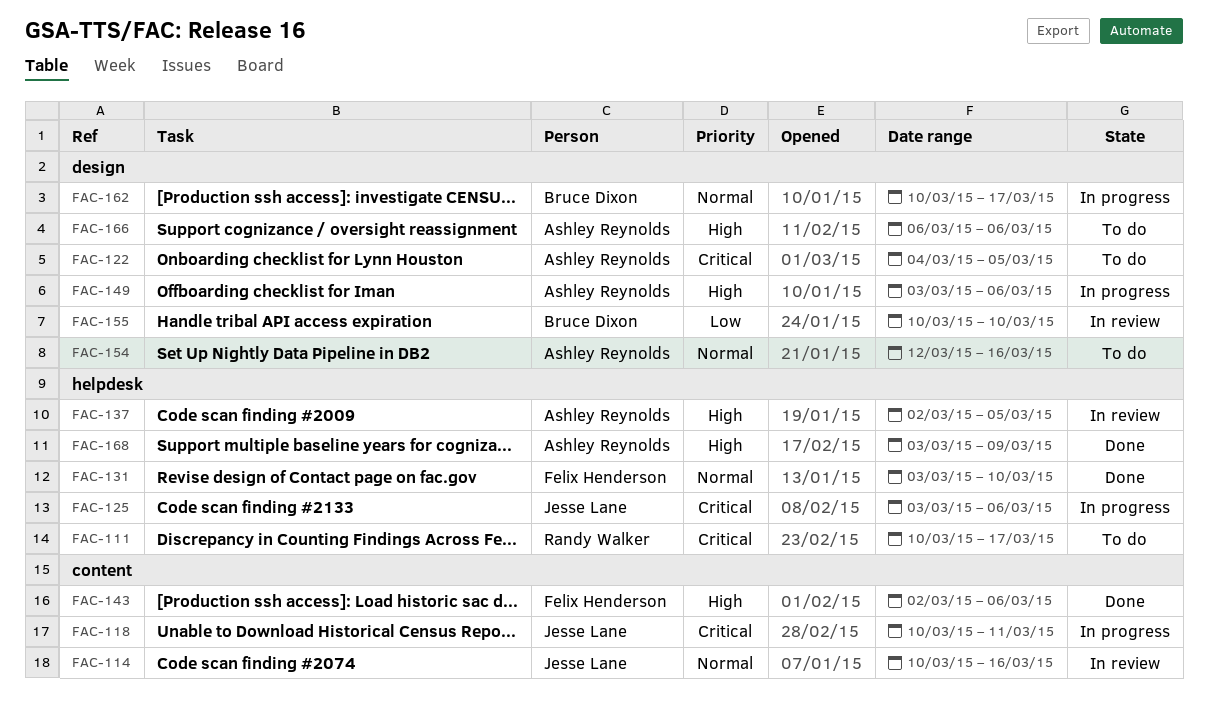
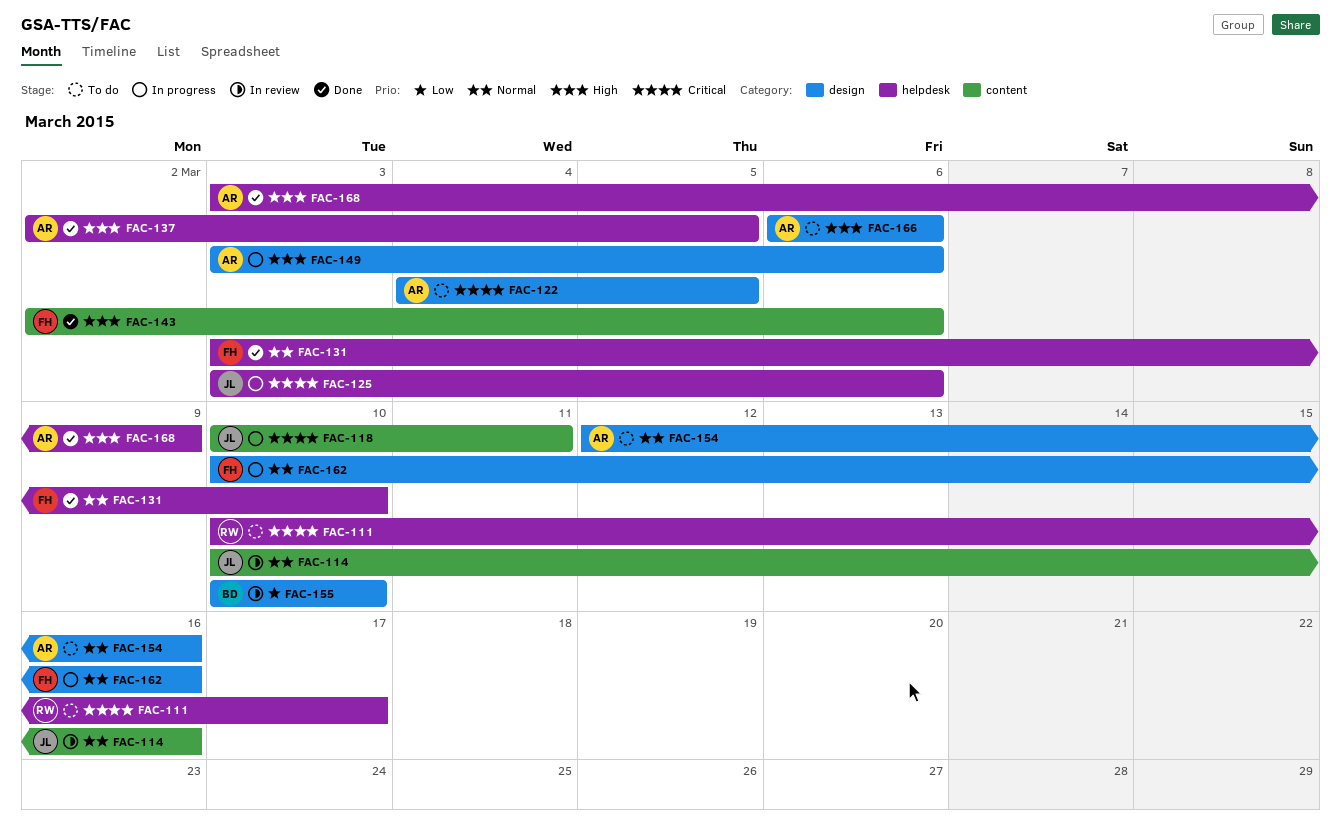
FAC-137, status: In review -> Done
FAC-162, owner: Bruce Dixon -> Felix Henderson
FAC-162, due: Mar 17 -> Mar 16

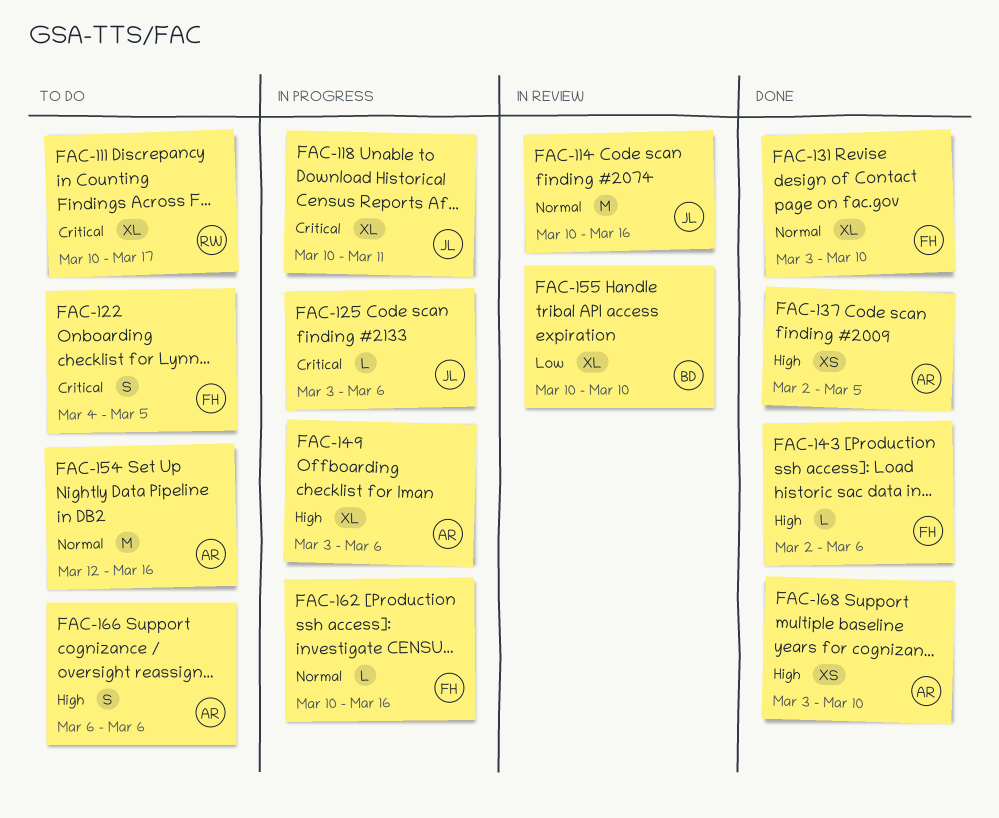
FAC-122, owner: AR -> FH
FAC-168, due: Mar 9 -> Mar 10

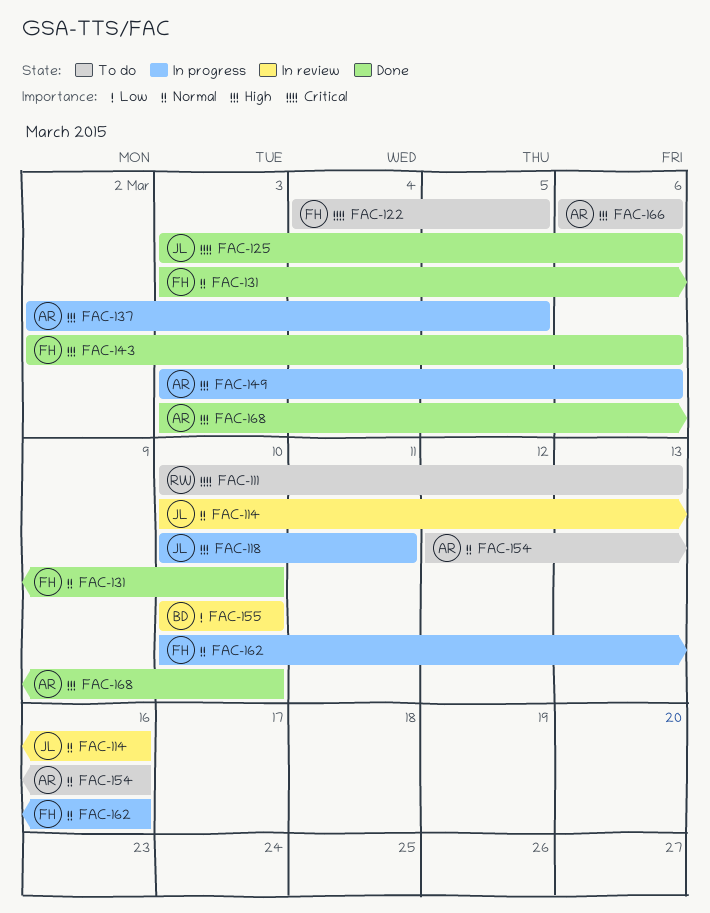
FAC-111, due: Mar 17 -> Mar 13
FAC-118, priority: Critical -> High
FAC-125, status: In progress -> Done
FAC-137, status: Done -> In progress

